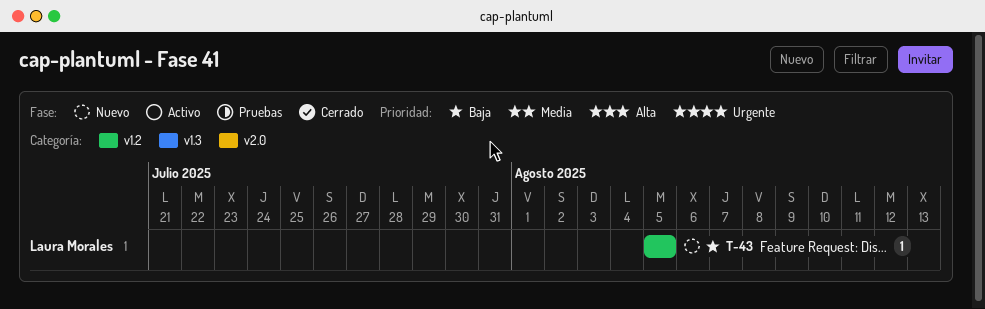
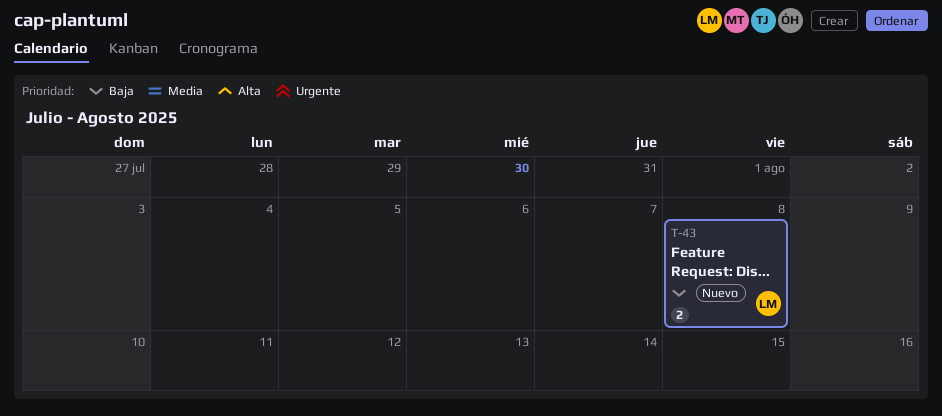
T-43, estimate: 1 -> 2
T-43, due: Aug 5 -> Aug 8

